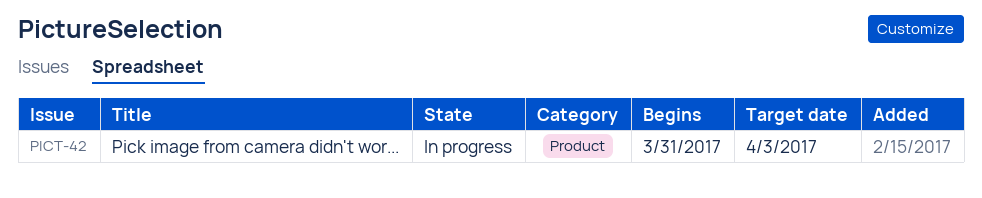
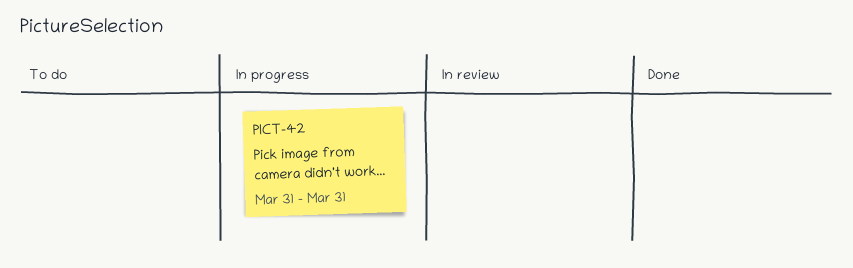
PICT-42, due: Apr 3 -> Mar 31

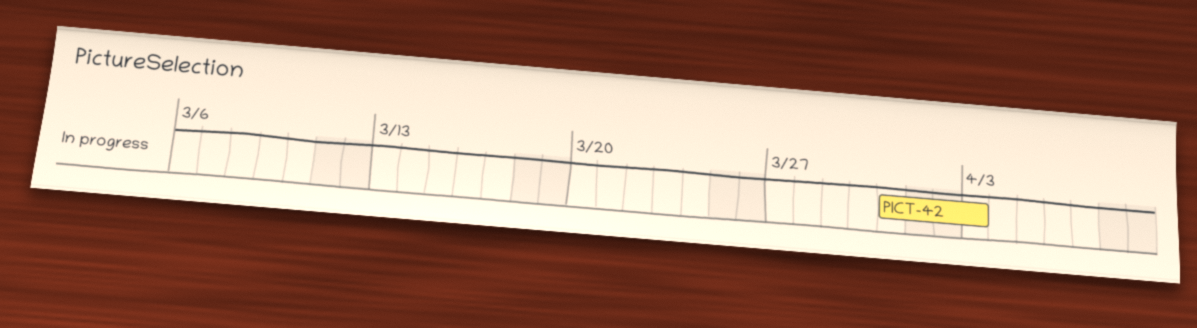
PICT-42, due: Mar 31 -> Apr 3

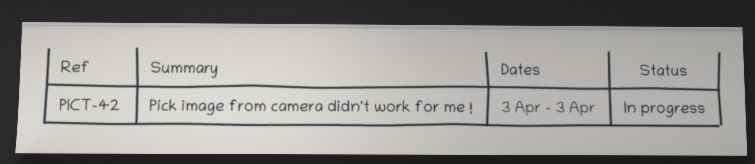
PICT-42, start: Mar 31 -> Apr 3

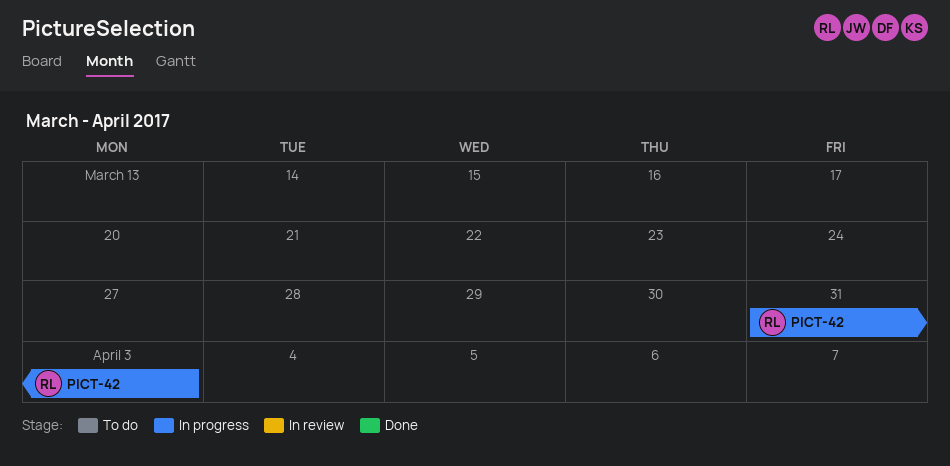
PICT-42, start: Apr 3 -> Mar 31

